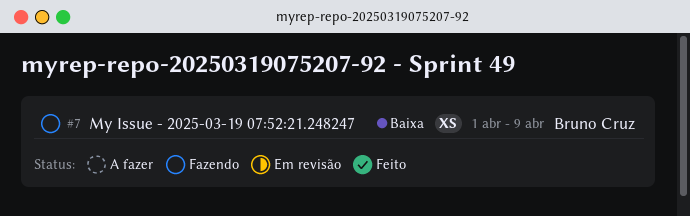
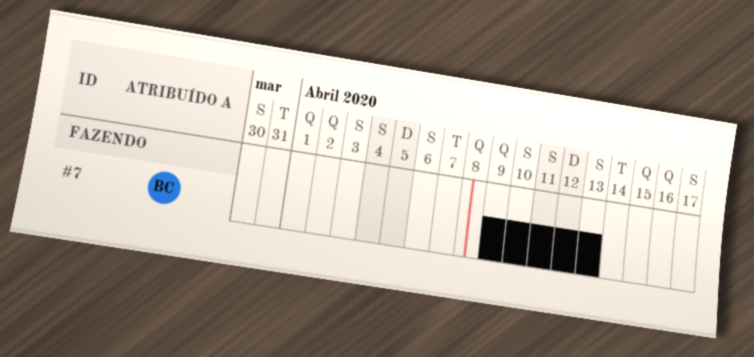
#7, start: Apr 1 -> Apr 9
#7, due: Apr 9 -> Apr 13

